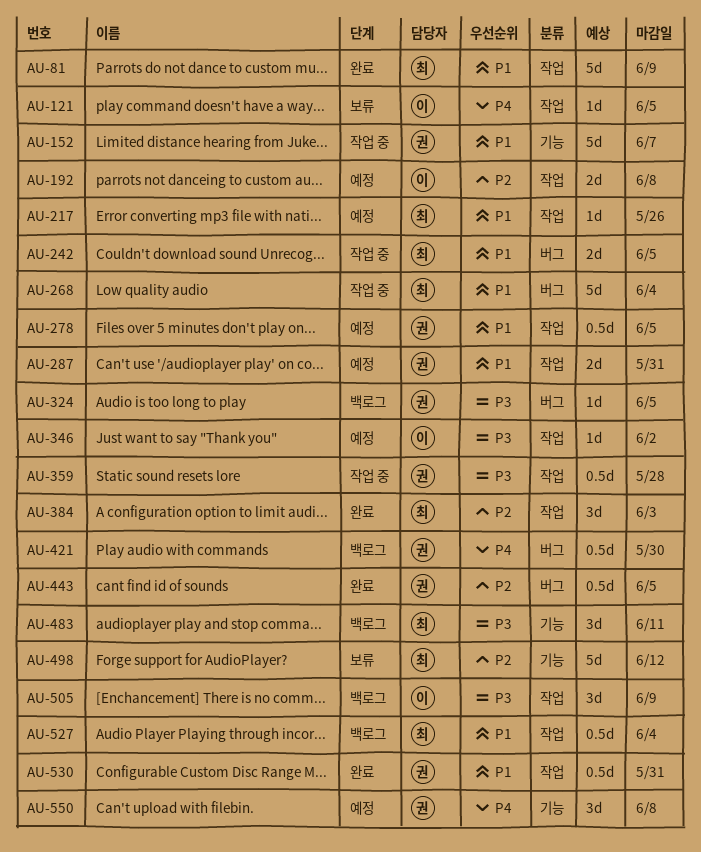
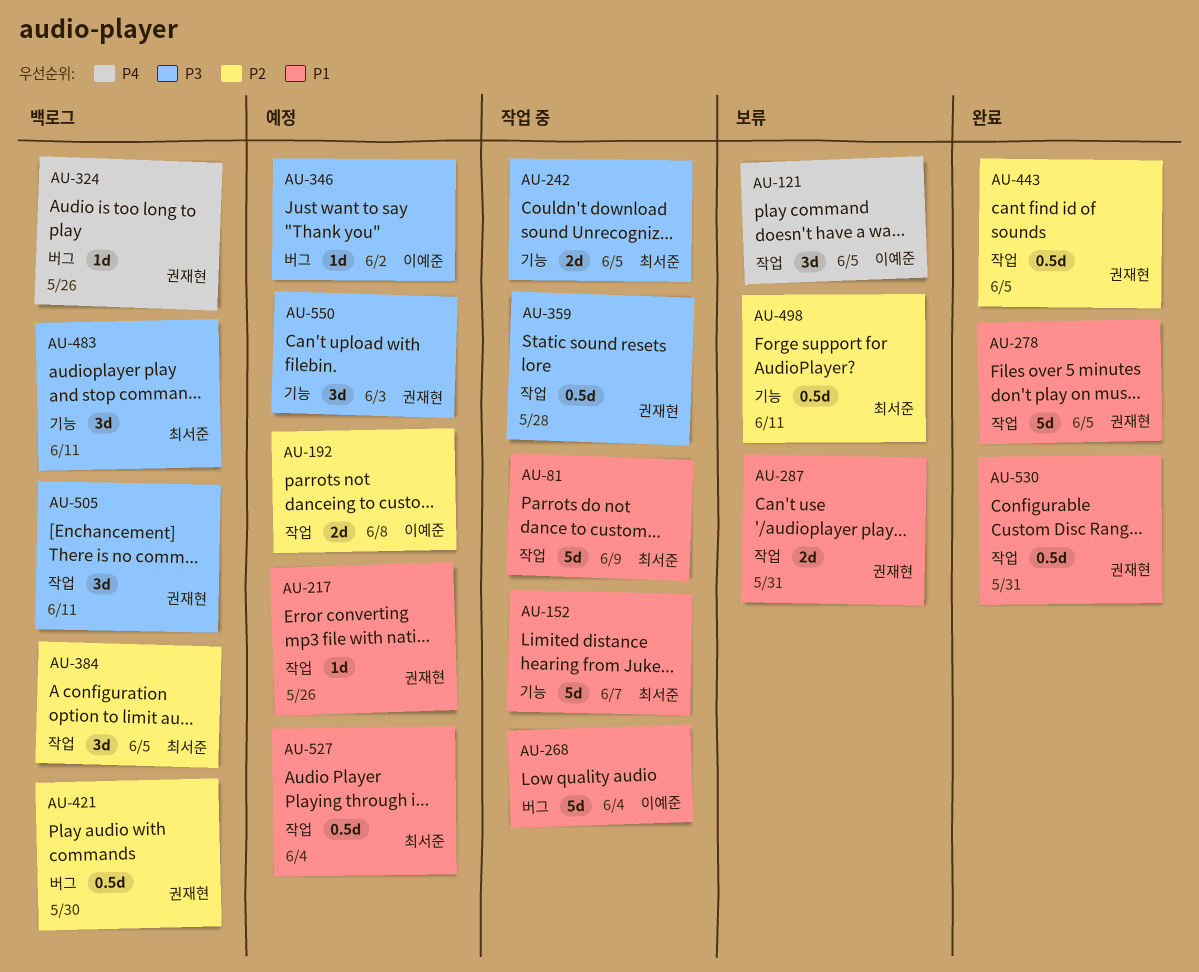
AU-81, status: 완료 -> 작업 중
AU-121, estimate: 1d -> 3d
AU-152, owner: 권재현 -> 최서준
AU-217, owner: 최서준 -> 권재현
AU-242, priority: P1 -> P3
AU-242, label: 버그 -> 기능
AU-268, owner: 최서준 -> 이예준
AU-278, status: 예정 -> 완료
AU-278, estimate: 0.5d -> 5d
AU-287, status: 예정 -> 보류
AU-324, priority: P3 -> P4
AU-324, due: Jun 5 -> May 26
AU-346, label: 작업 -> 버그
AU-384, status: 완료 -> 백로그
AU-384, due: Jun 3 -> Jun 5
AU-421, priority: P4 -> P2
AU-443, label: 버그 -> 작업
AU-498, estimate: 5d -> 0.5d
AU-498, due: Jun 12 -> Jun 11
AU-505, owner: 이예준 -> 권재현
AU-505, due: Jun 9 -> Jun 11
AU-527, status: 백로그 -> 예정
AU-550, priority: P4 -> P3
AU-550, due: Jun 8 -> Jun 3

